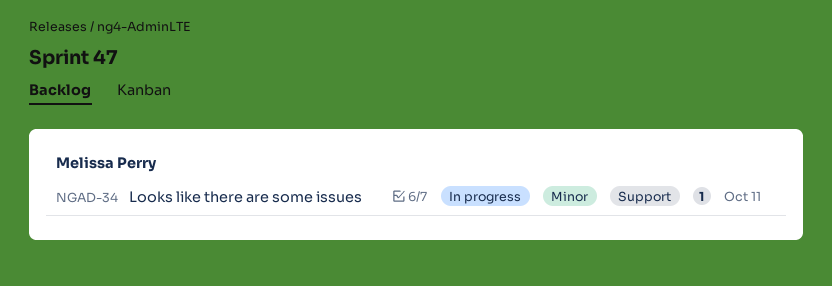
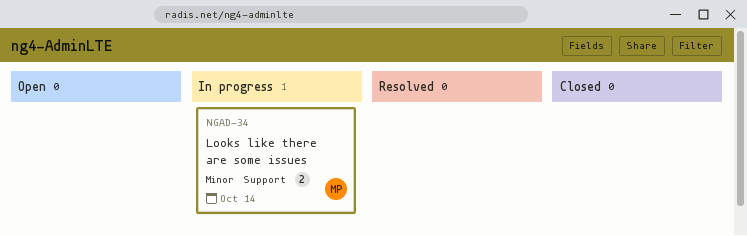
NGAD-34, estimate: 1 -> 2
NGAD-34, due: Oct 11 -> Oct 14

